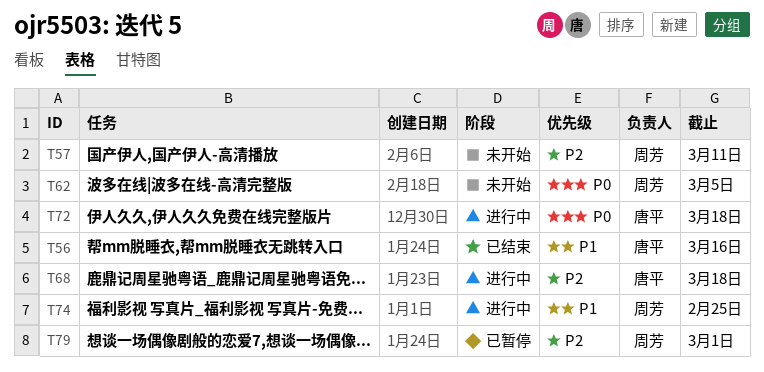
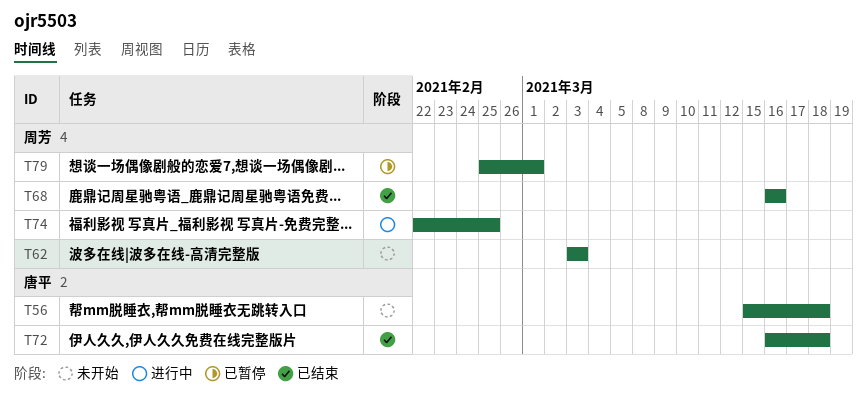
T56, status: 已结束 -> 未开始
T56, due: Mar 16 -> Mar 18
T57: present -> none
T62, due: Mar 5 -> Mar 3
T68, status: 进行中 -> 已结束
T68, owner: 唐平 -> 周芳
T68, due: Mar 18 -> Mar 16
T72, status: 进行中 -> 已结束

